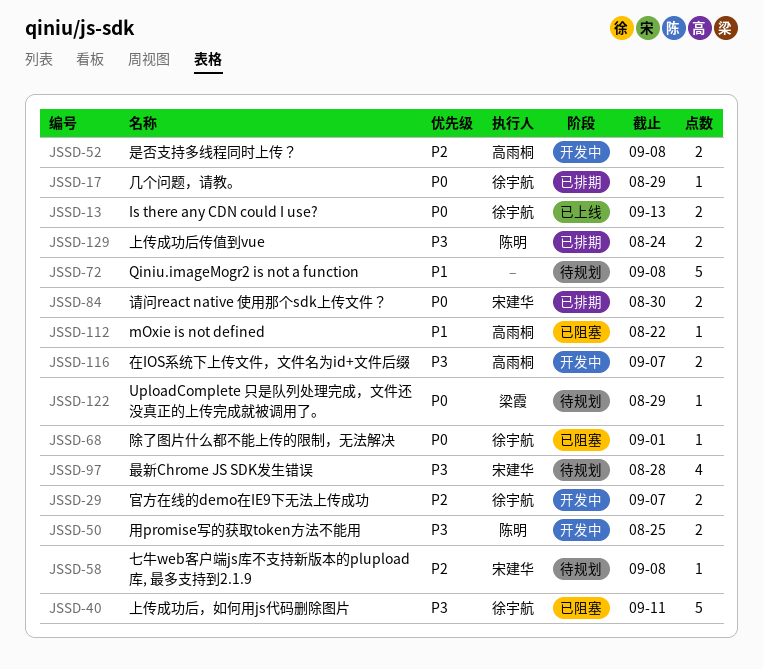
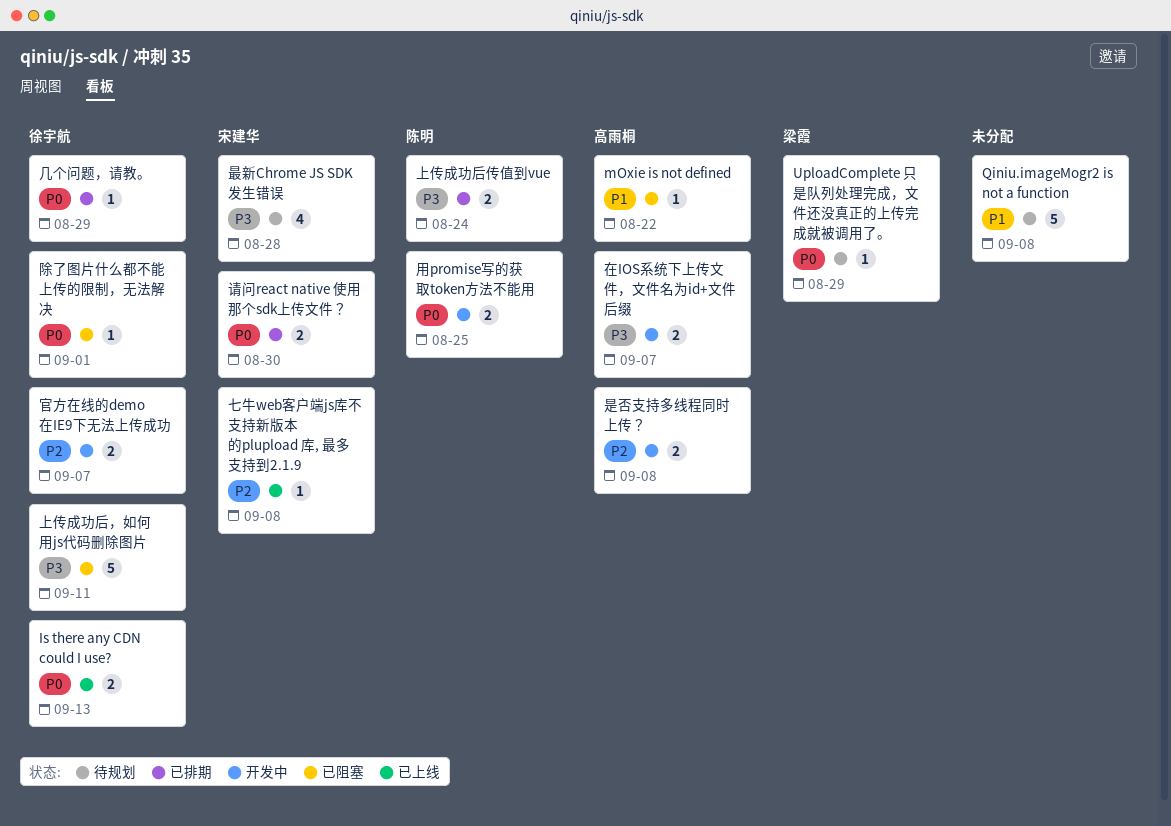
七牛web客户端js库不支持新版本的plupload 库, 最多支持到2.1.9, status: 待规划 -> 已上线
用promise写的获取token方法不能用, priority: P3 -> P0

